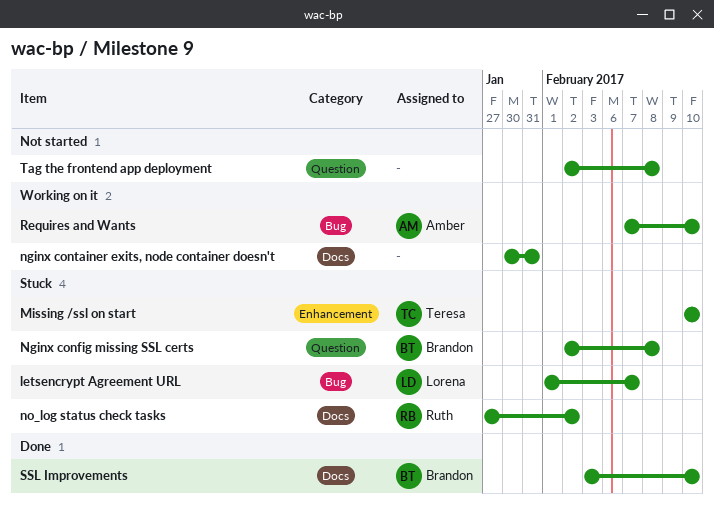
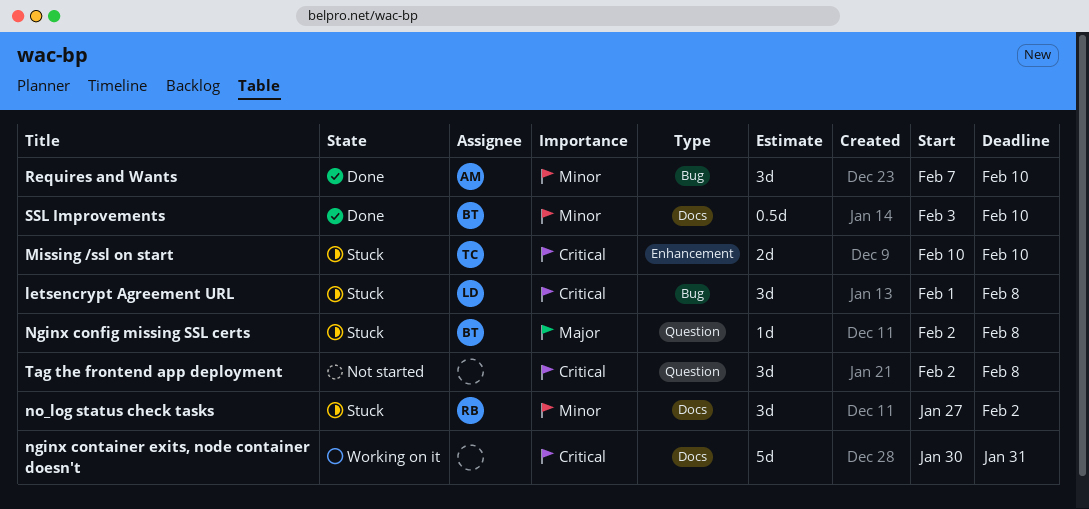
letsencrypt Agreement URL, due: Feb 7 -> Feb 8
Requires and Wants, status: Working on it -> Done

